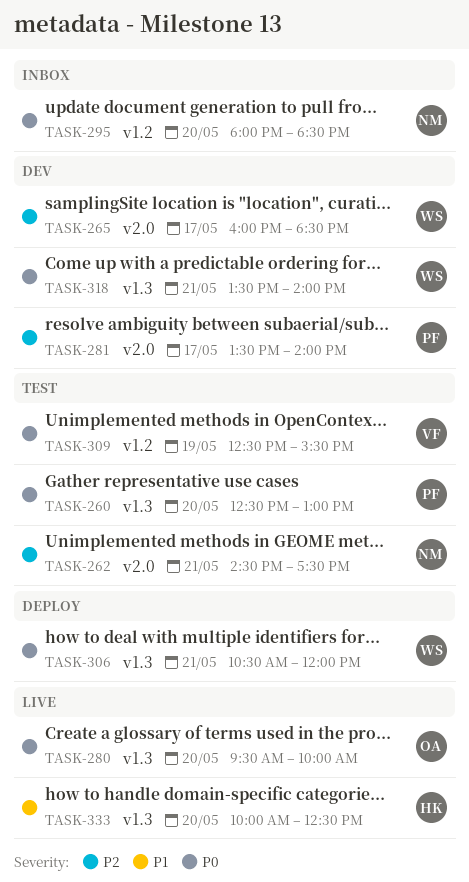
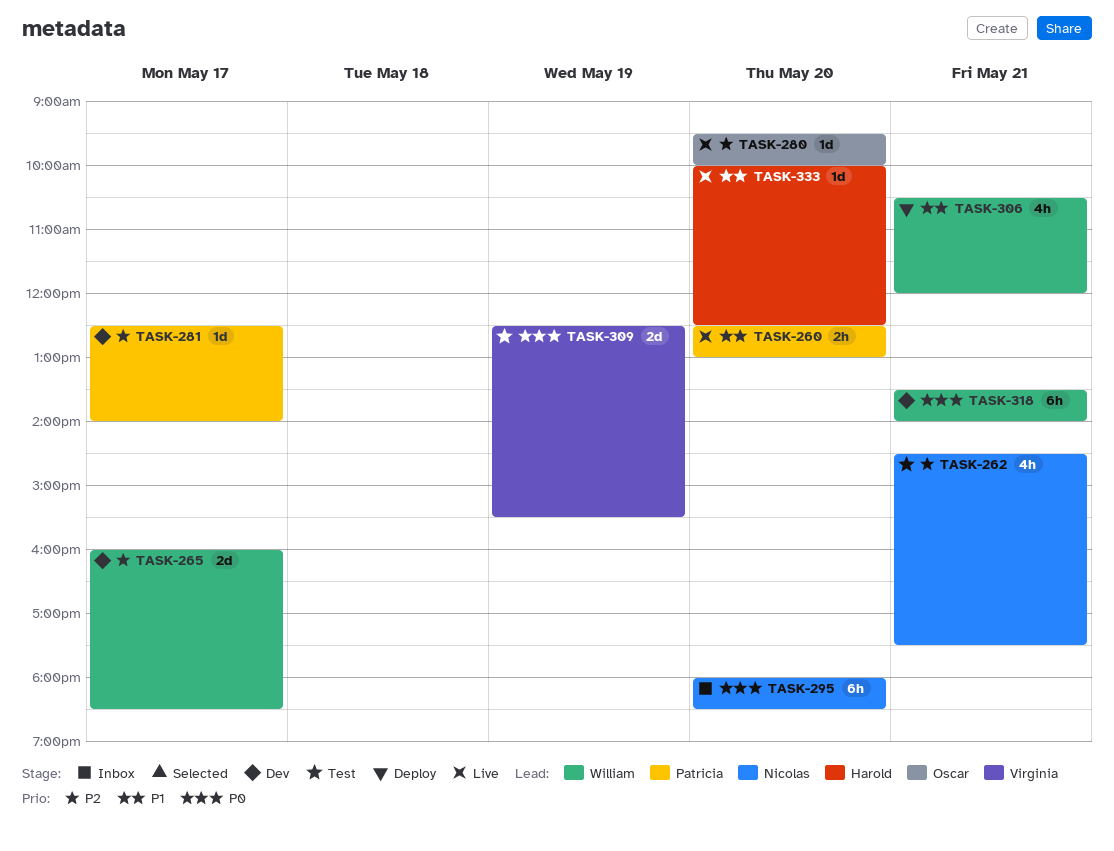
TASK-260, status: Test -> Live
TASK-260, priority: P0 -> P1
TASK-280, priority: P0 -> P2
TASK-281, begins: 13:30 -> 12:30
TASK-306, priority: P0 -> P1

